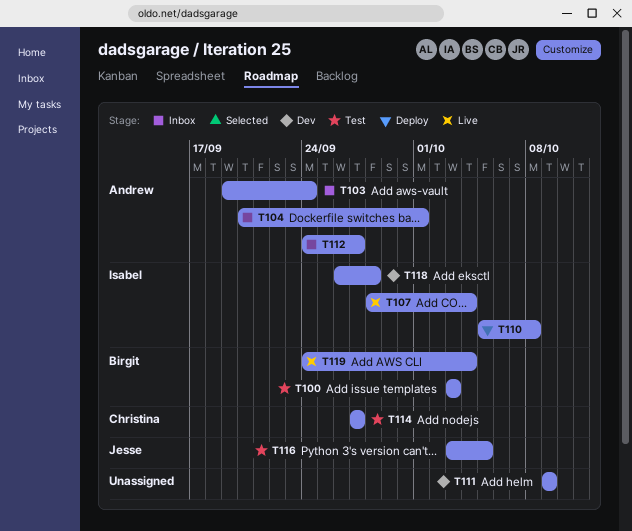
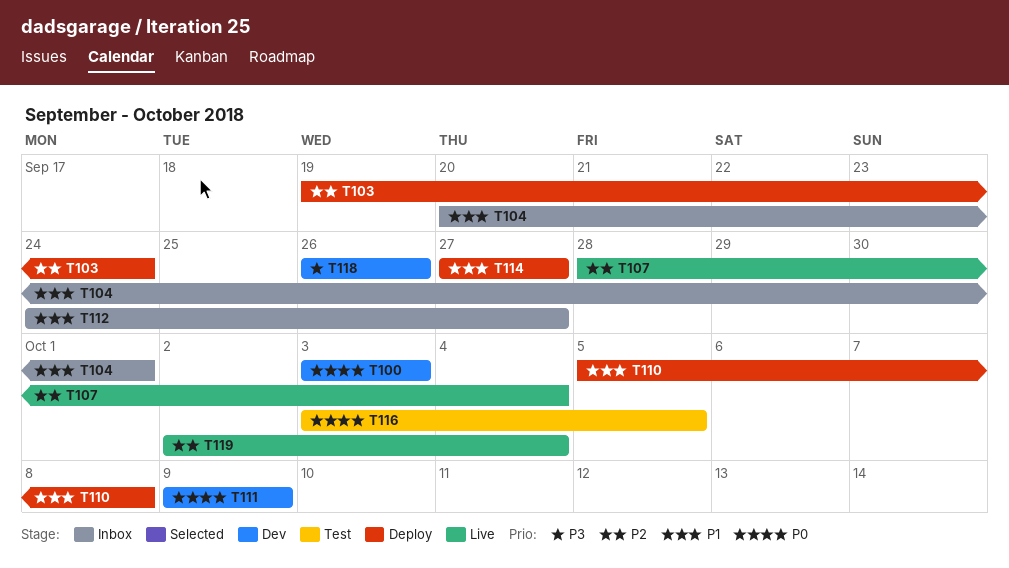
T100, status: Test -> Dev
T103, status: Inbox -> Deploy
T114, status: Test -> Deploy
T118, due: Sep 28 -> Sep 26
T119, start: Sep 24 -> Oct 2

